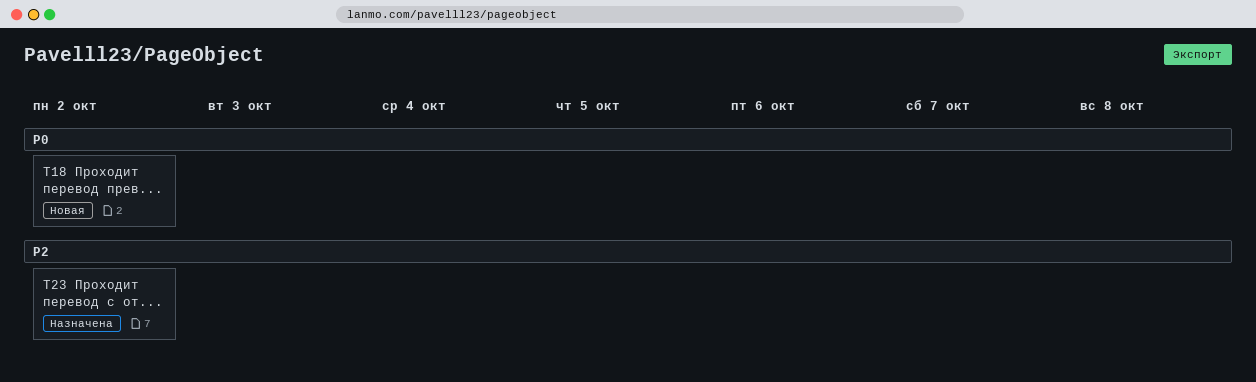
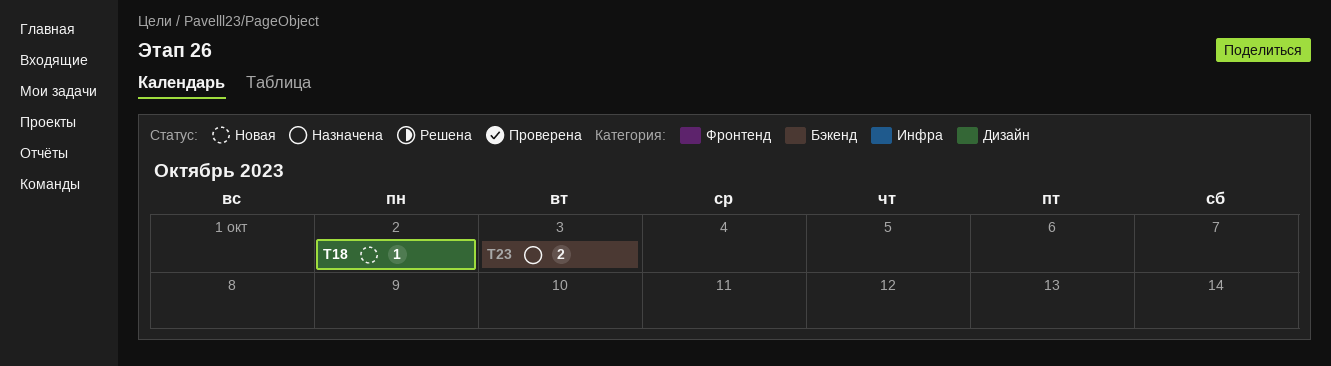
T23, due: Oct 2 -> Oct 3

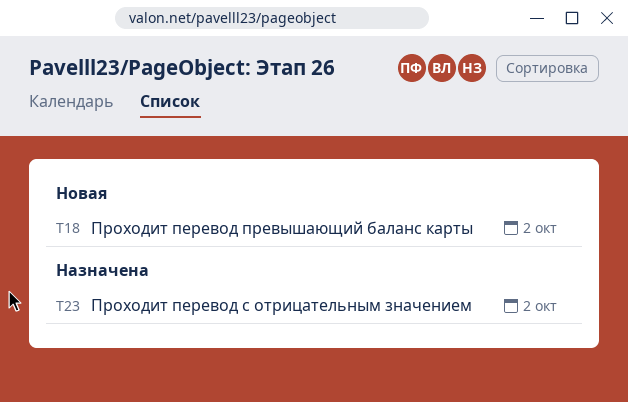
T23, due: Oct 3 -> Oct 2

